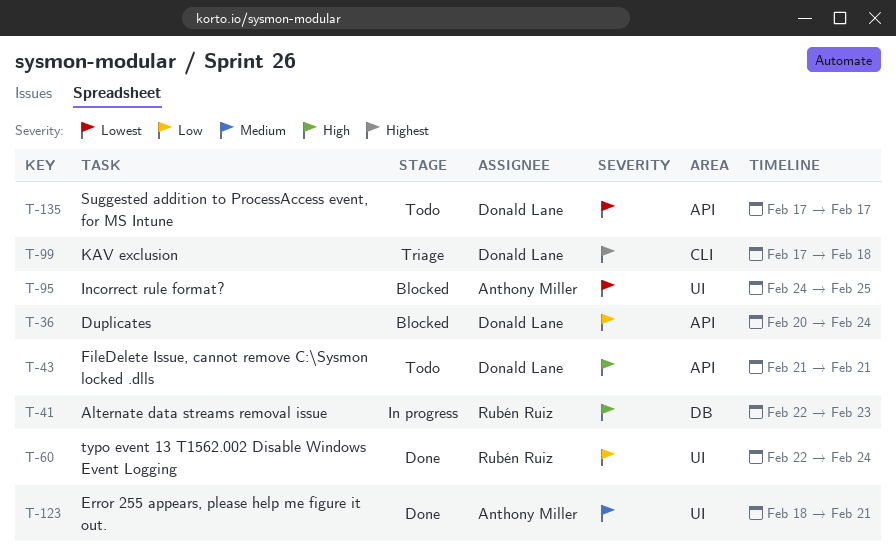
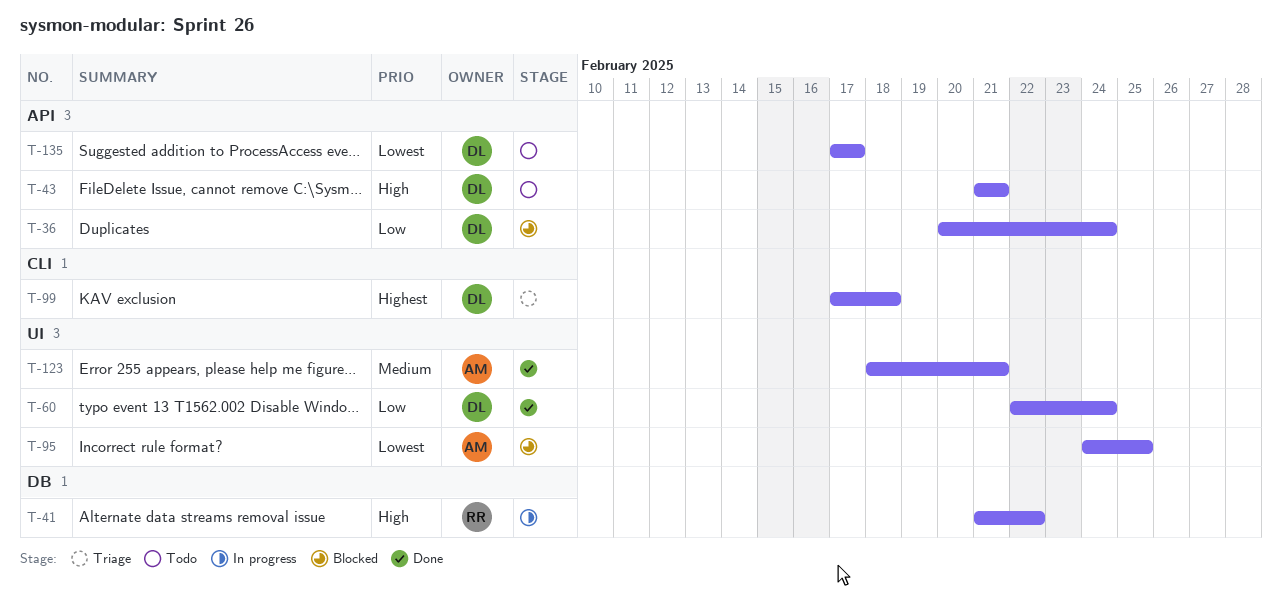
T-41, start: Feb 22 -> Feb 21
T-41, due: Feb 23 -> Feb 22
T-60, owner: Rubén Ruiz -> Donald Lane

